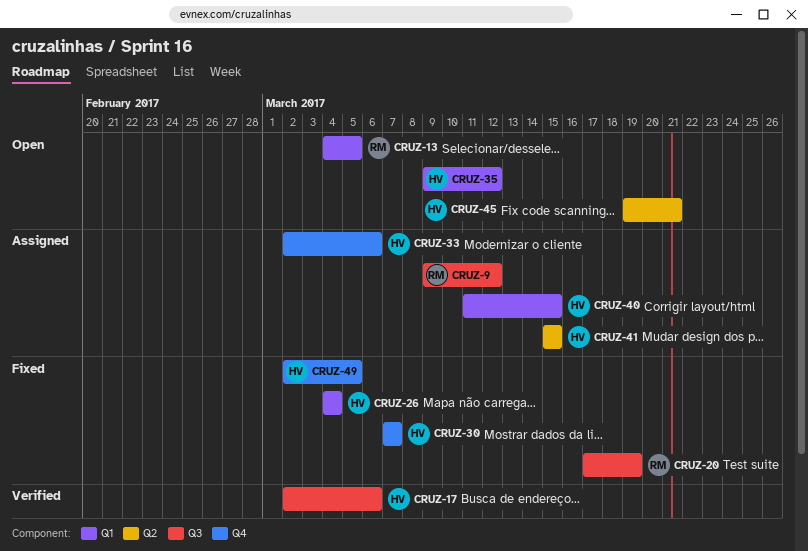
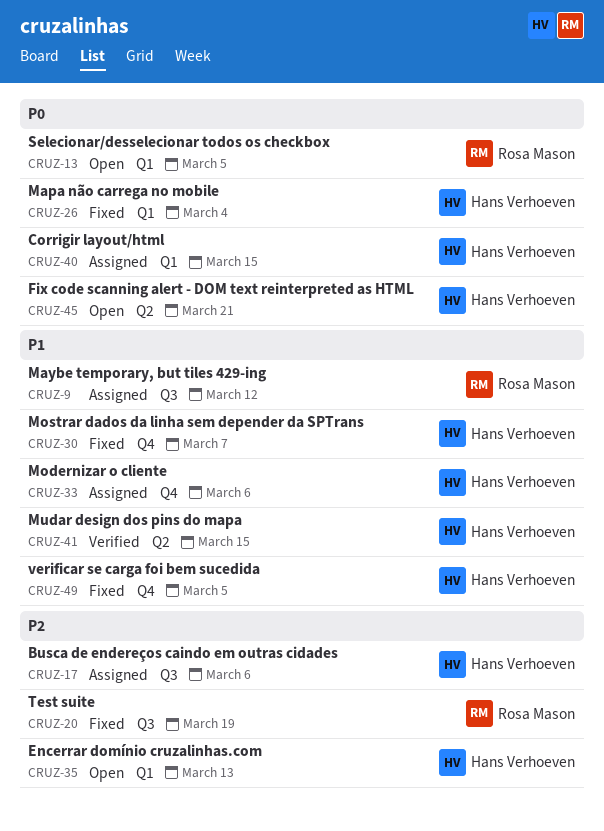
CRUZ-17, status: Verified -> Assigned
CRUZ-35, due: Mar 12 -> Mar 13
CRUZ-41, status: Assigned -> Verified

